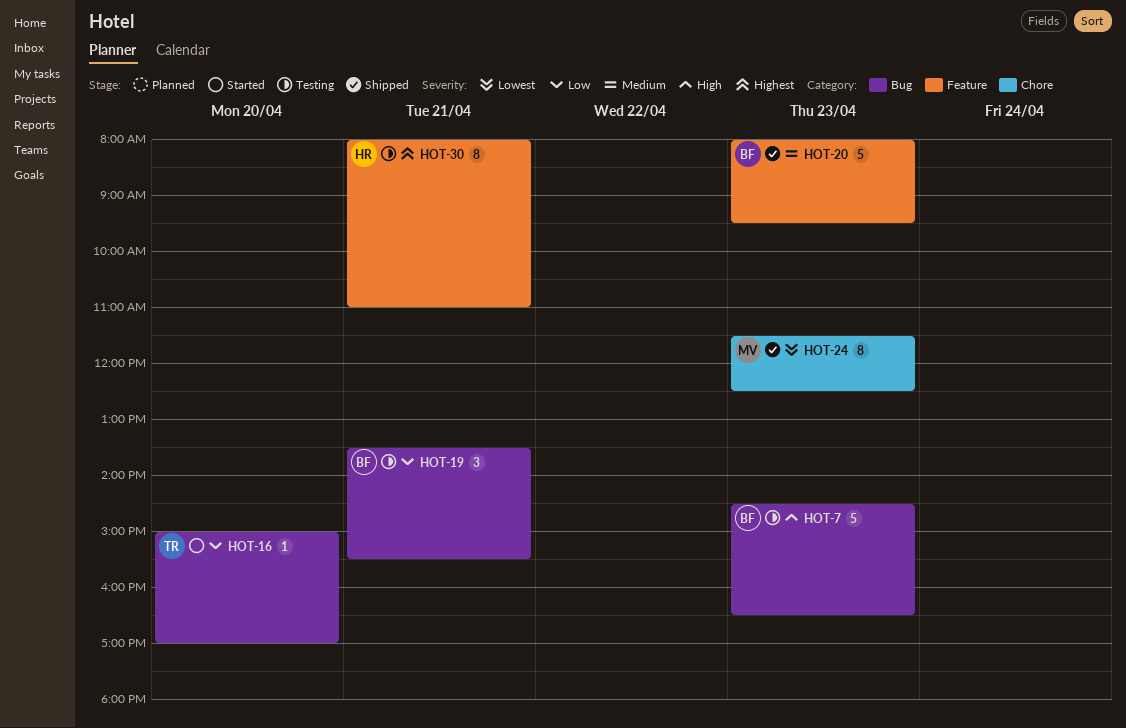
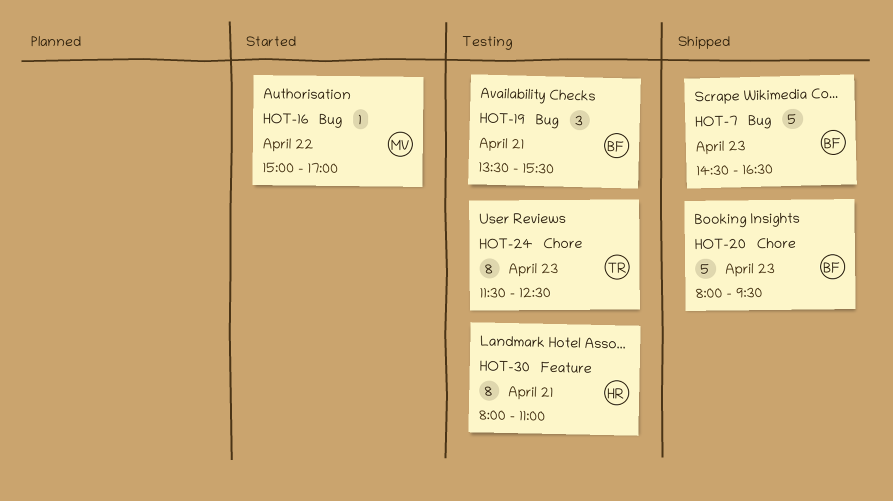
HOT-7, status: Testing -> Shipped
HOT-16, owner: TR -> MV
HOT-16, day: Apr 20 -> Apr 22
HOT-20, label: Feature -> Chore
HOT-24, status: Shipped -> Testing
HOT-24, owner: MV -> TR

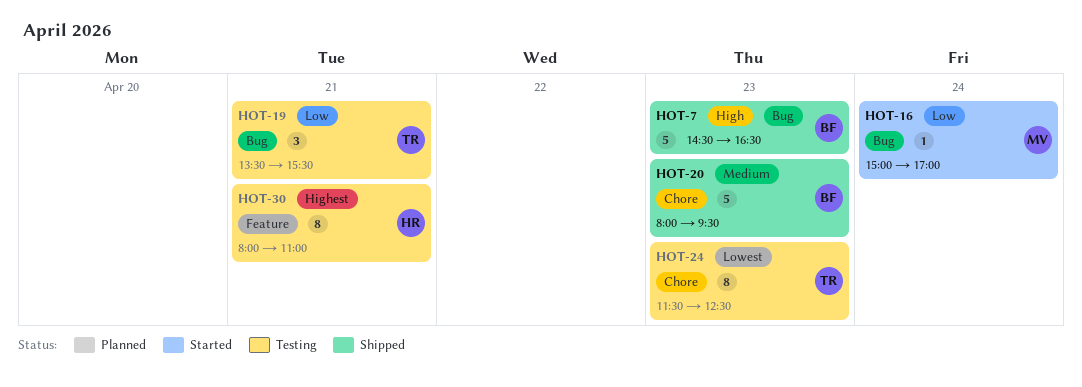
HOT-16, day: Apr 22 -> Apr 24
HOT-19, owner: BF -> TR

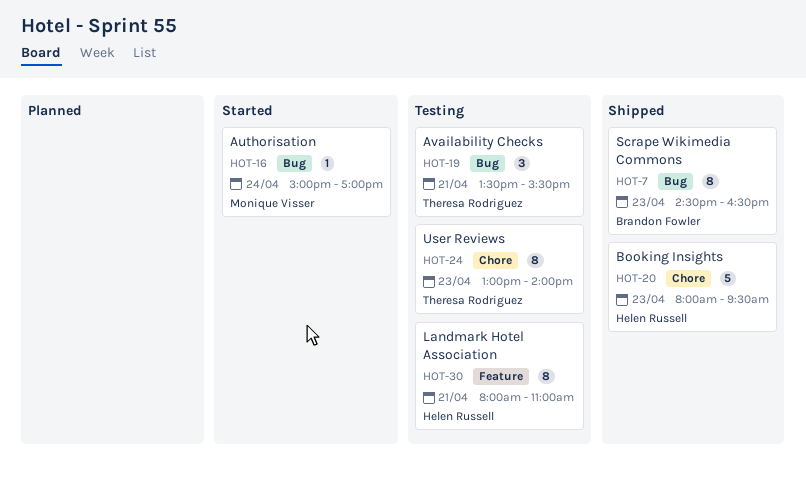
HOT-7, estimate: 5 -> 8
HOT-20, owner: Brandon Fowler -> Helen Russell
HOT-24, begins: 11:30 -> 13:00
HOT-24, ends: 12:30 -> 14:00

